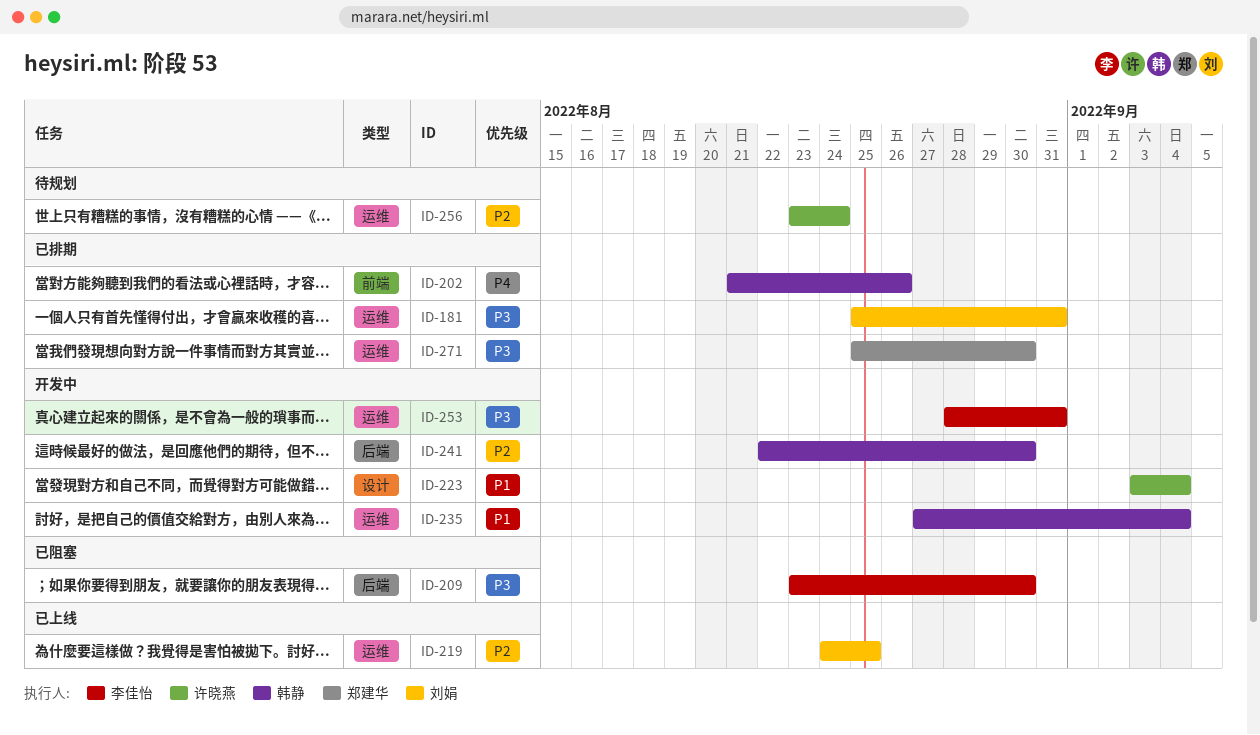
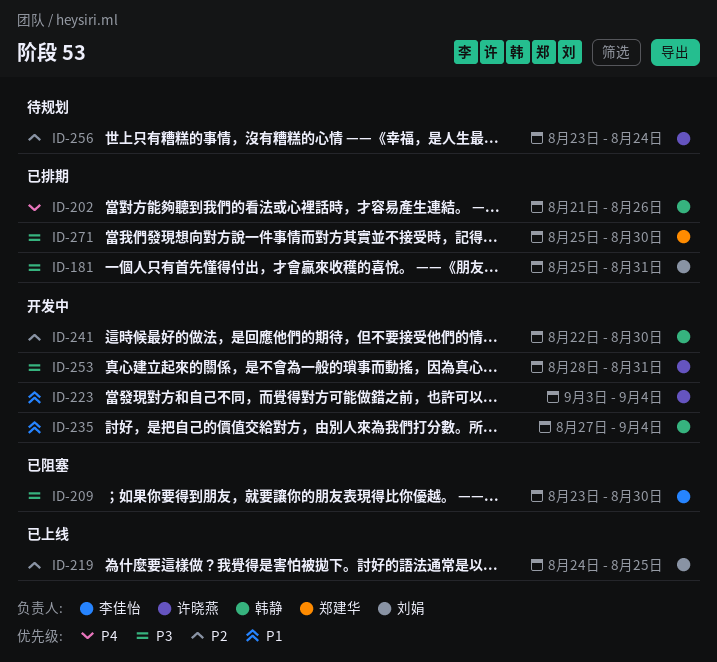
ID-253, owner: 李佳怡 -> 许晓燕

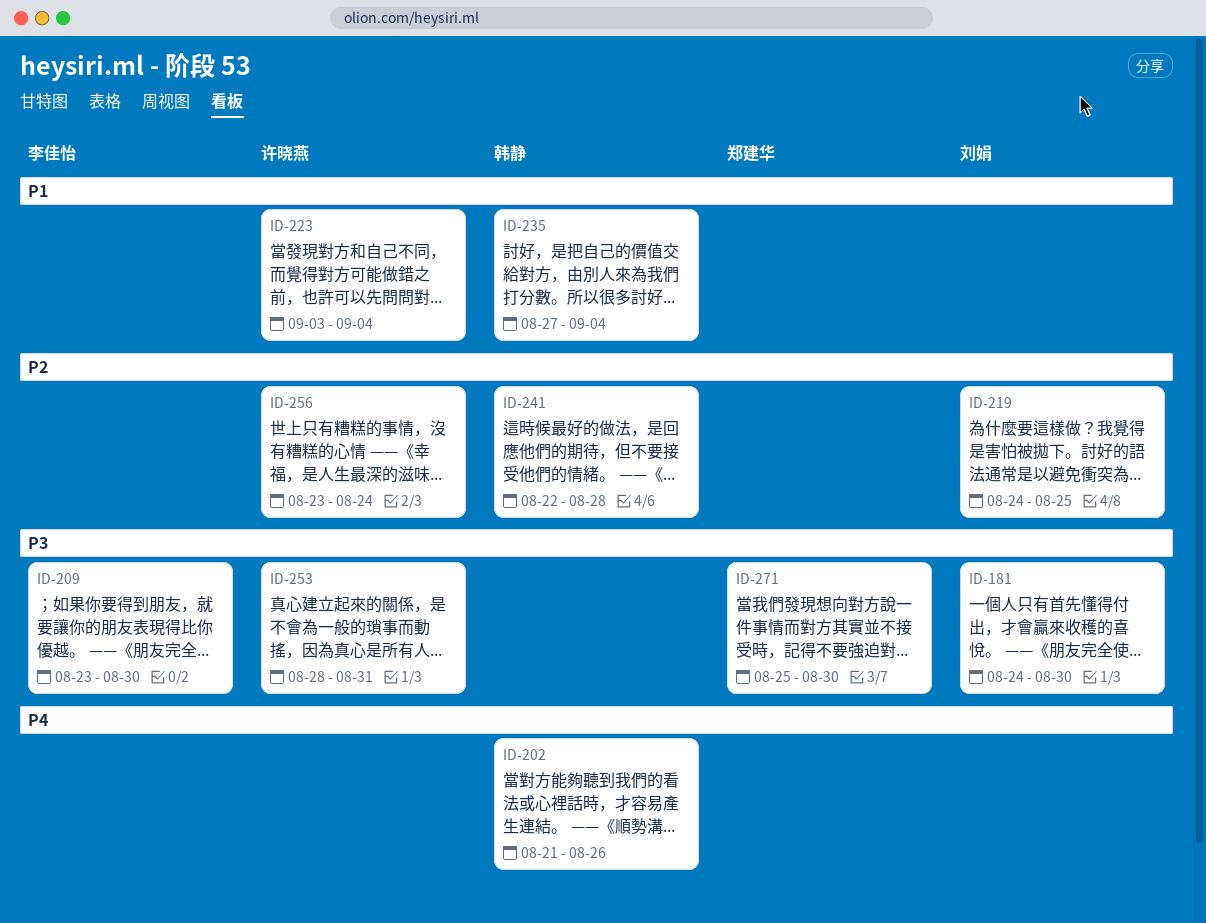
ID-181, start: Aug 25 -> Aug 24
ID-181, due: Aug 31 -> Aug 30
ID-241, due: Aug 30 -> Aug 28

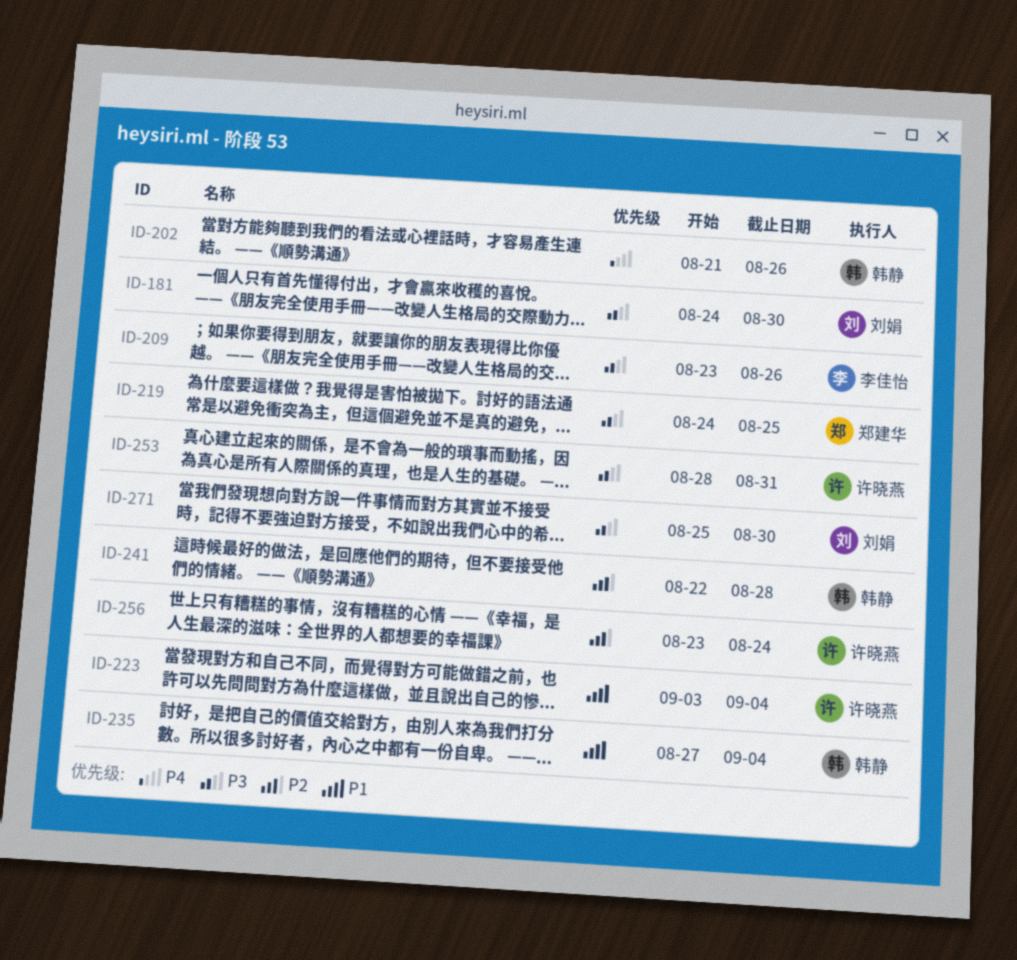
ID-209, due: Aug 30 -> Aug 26
ID-219, owner: 刘娟 -> 郑建华
ID-219, priority: P2 -> P3
ID-271, owner: 郑建华 -> 刘娟

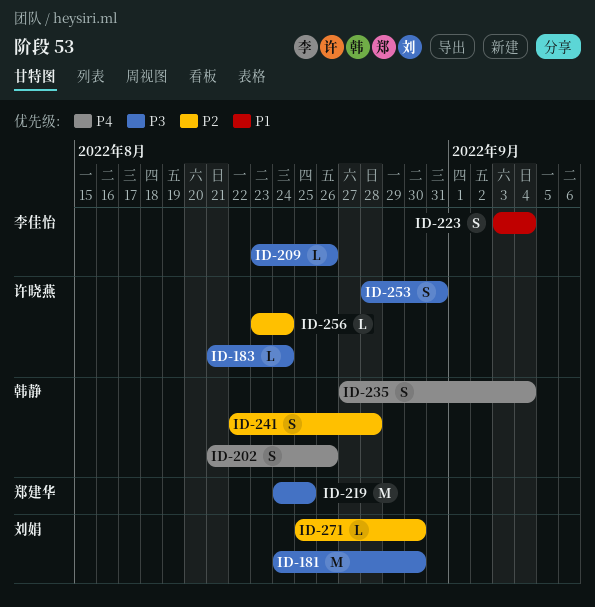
ID-183: none -> present
ID-223, owner: 许晓燕 -> 李佳怡
ID-235, priority: P1 -> P4
ID-271, priority: P3 -> P2

